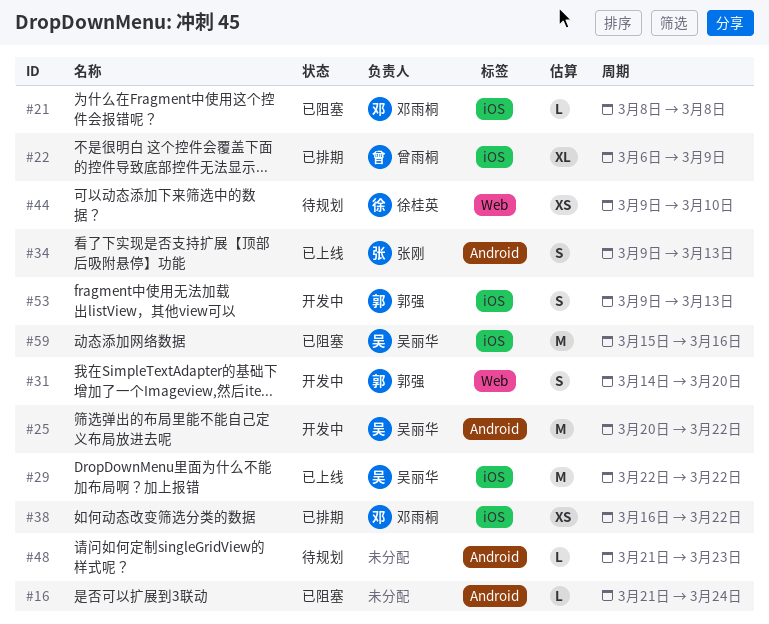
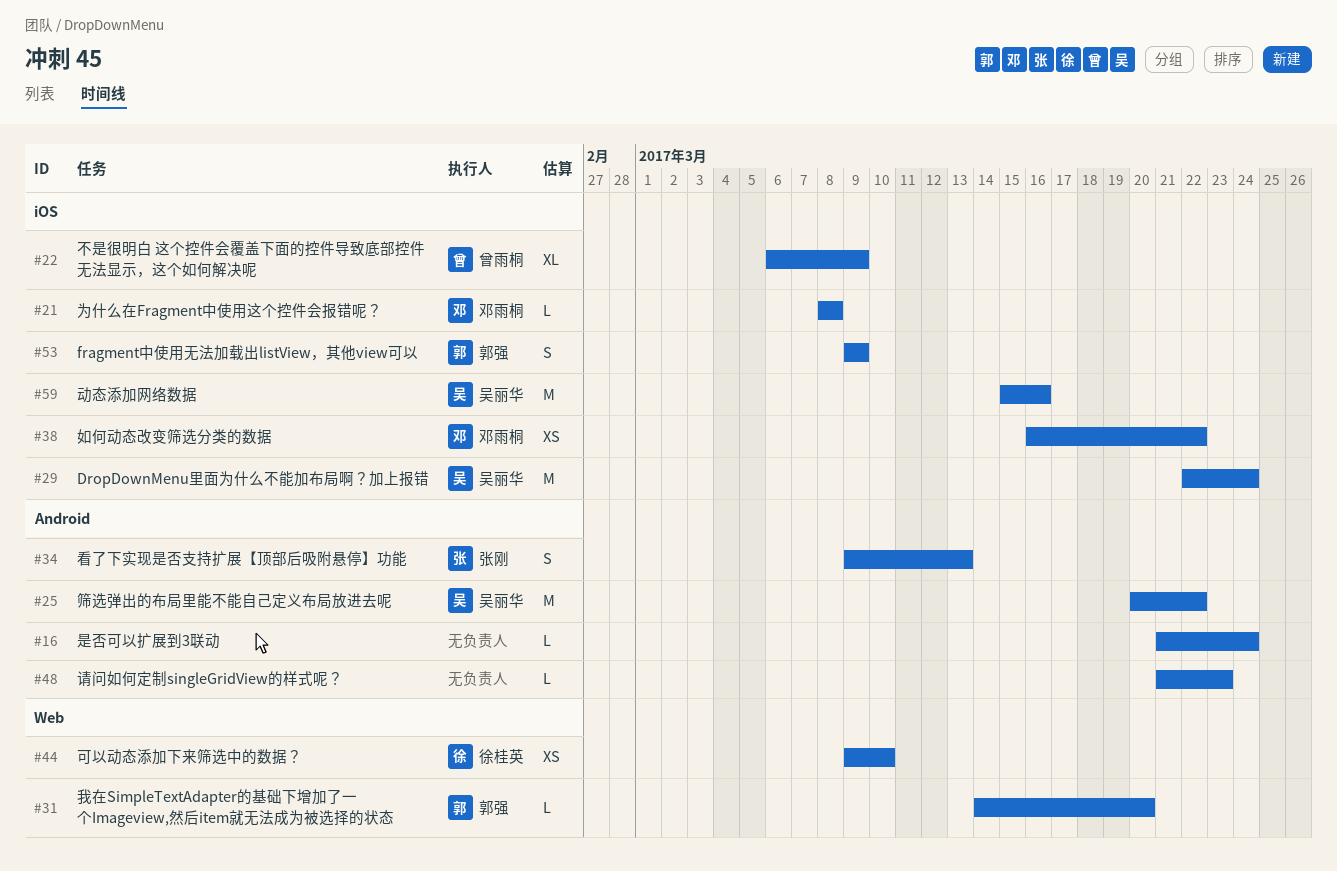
#29, due: Mar 22 -> Mar 24
#31, estimate: S -> L
#53, due: Mar 13 -> Mar 9

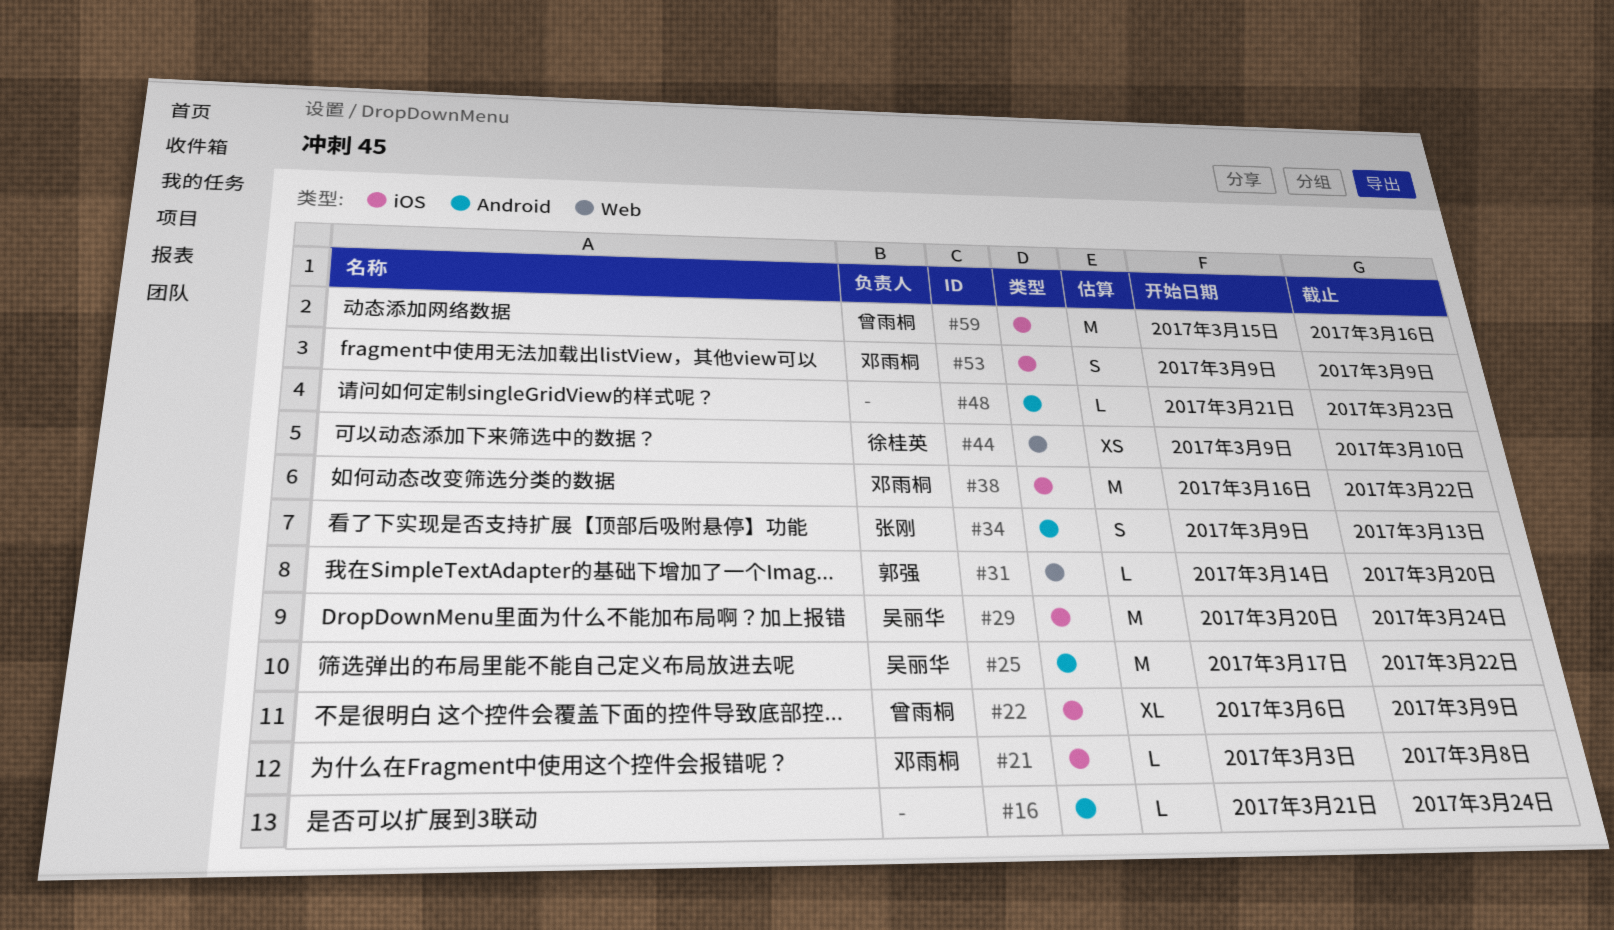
#21, start: Mar 8 -> Mar 3
#25, start: Mar 20 -> Mar 17
#29, start: Mar 22 -> Mar 20
#38, estimate: XS -> M
#53, owner: 郭强 -> 邓雨桐
#59, owner: 吴丽华 -> 曾雨桐

